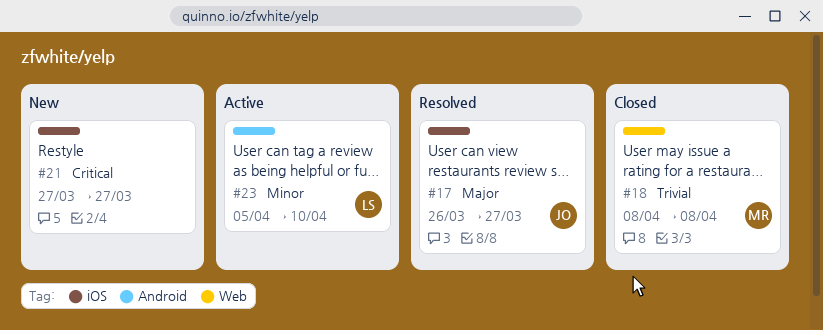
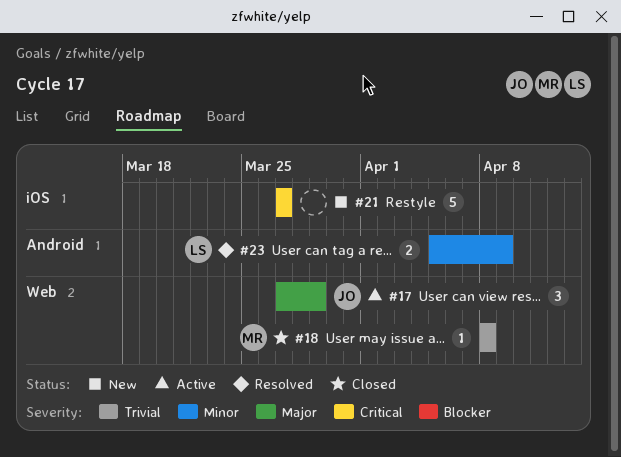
#17, status: Resolved -> Active
#17, label: iOS -> Web
#17, start: Mar 26 -> Mar 27
#17, due: Mar 27 -> Mar 29
#23, status: Active -> Resolved
#23, due: Apr 10 -> Apr 9

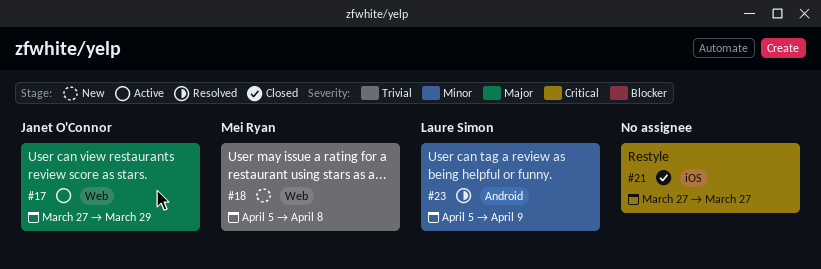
#18, status: Closed -> New
#18, start: Apr 8 -> Apr 5
#21, status: New -> Closed

